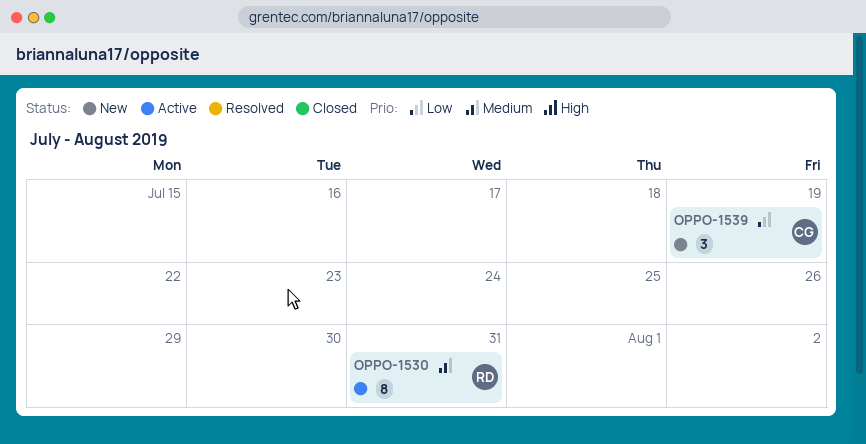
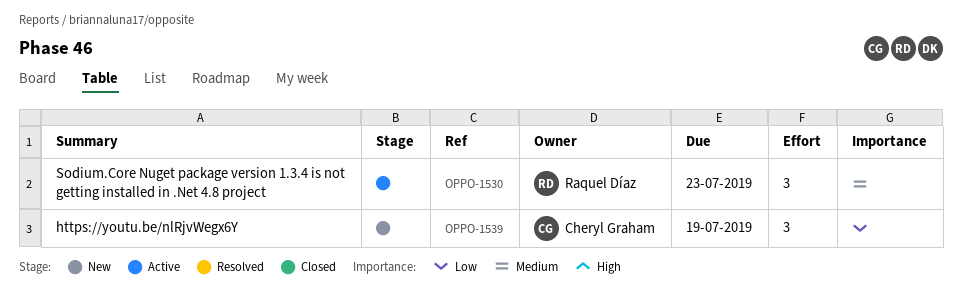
OPPO-1530, estimate: 8 -> 3
OPPO-1530, due: Jul 31 -> Jul 23

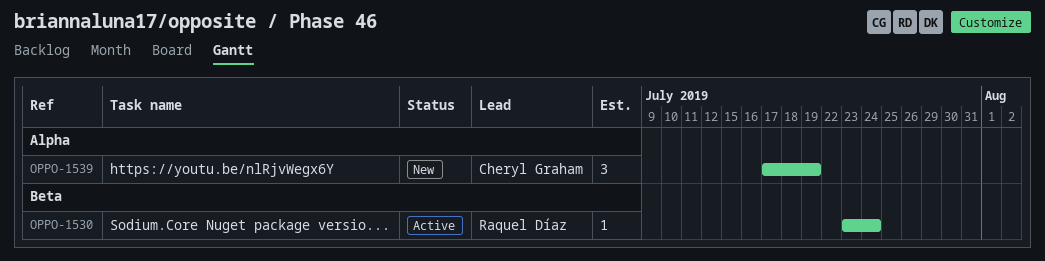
OPPO-1530, estimate: 3 -> 1
OPPO-1530, due: Jul 23 -> Jul 24

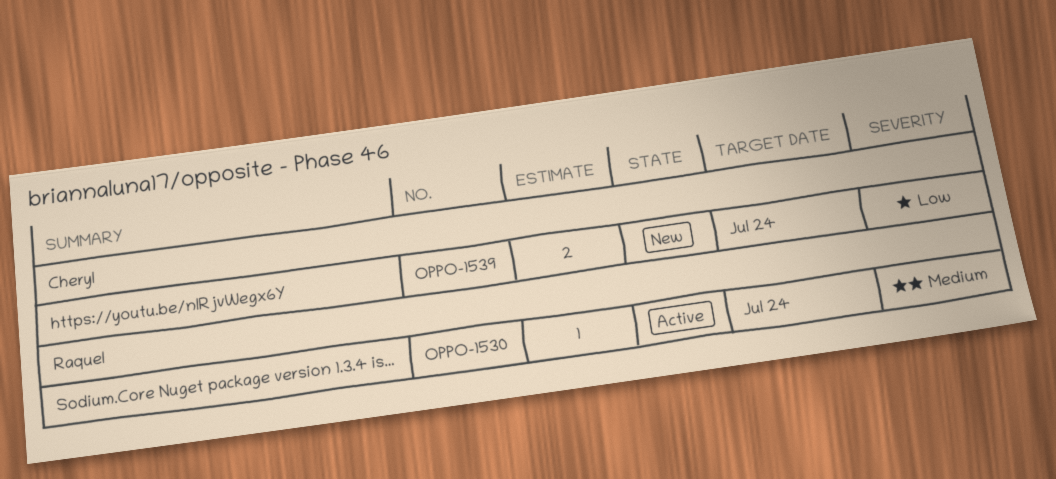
OPPO-1539, estimate: 3 -> 2
OPPO-1539, due: Jul 19 -> Jul 24

